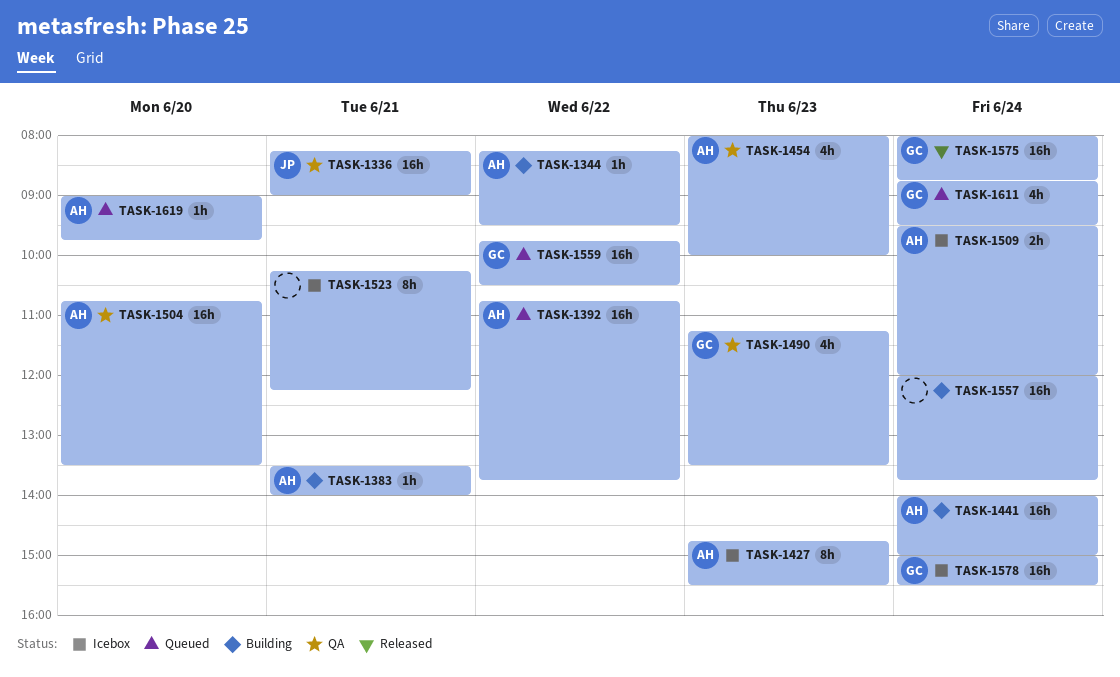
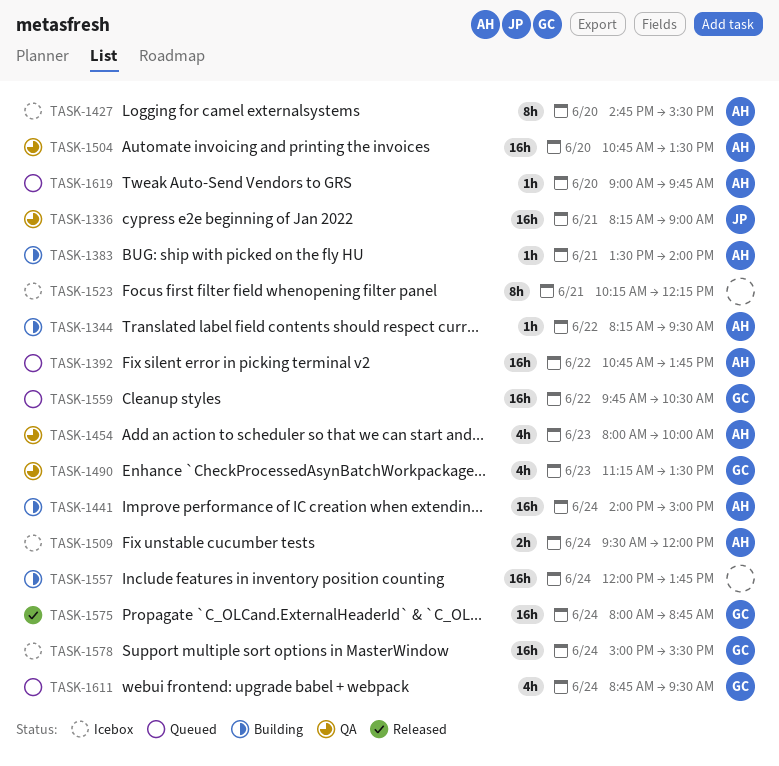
TASK-1427, day: Jun 23 -> Jun 20

